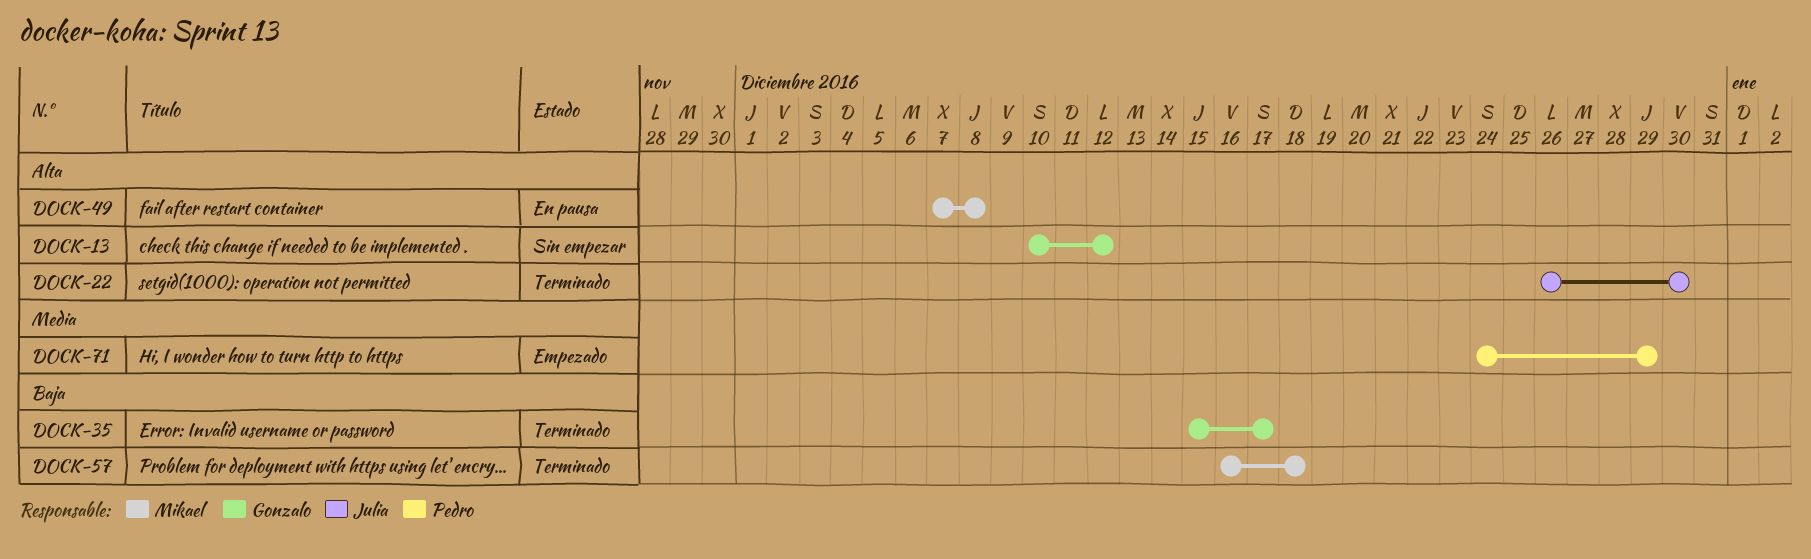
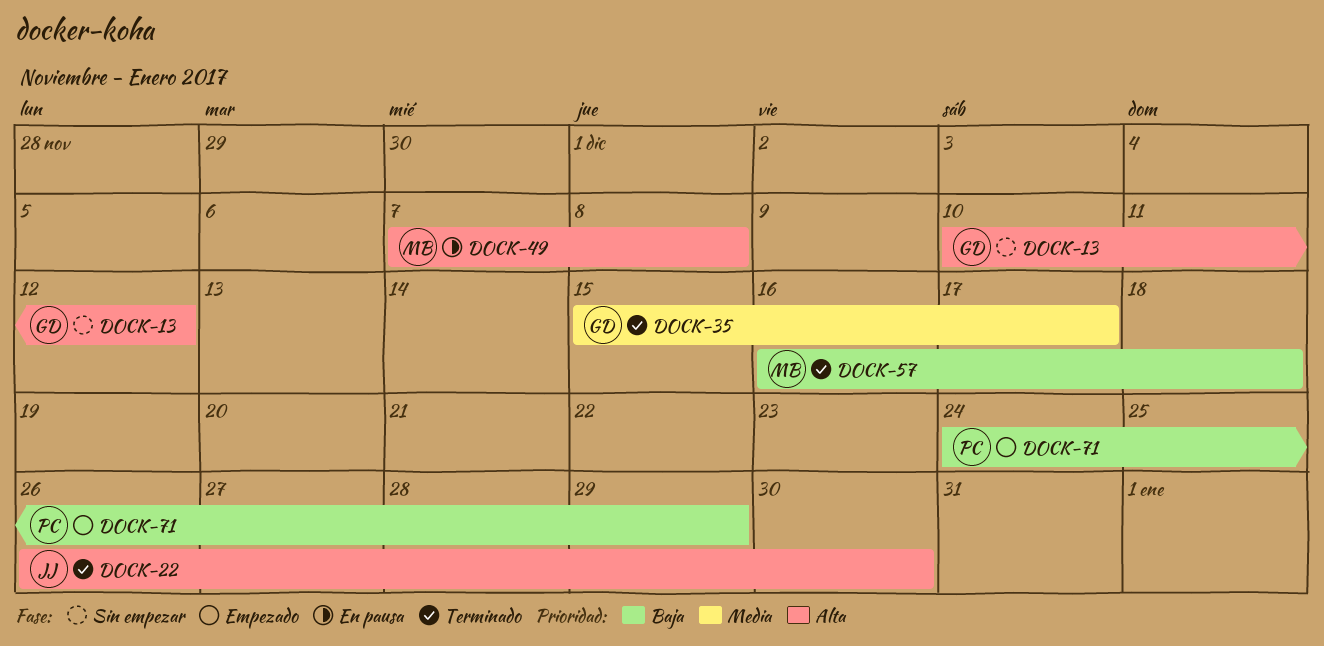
DOCK-35, priority: Baja -> Media
DOCK-71, priority: Media -> Baja

